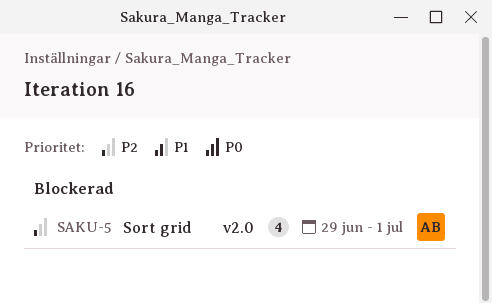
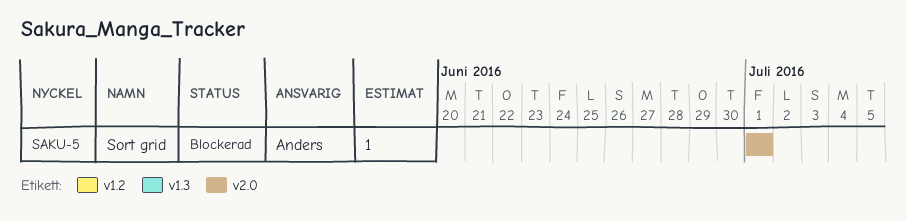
SAKU-5, estimate: 4 -> 1
SAKU-5, start: Jun 29 -> Jul 1

